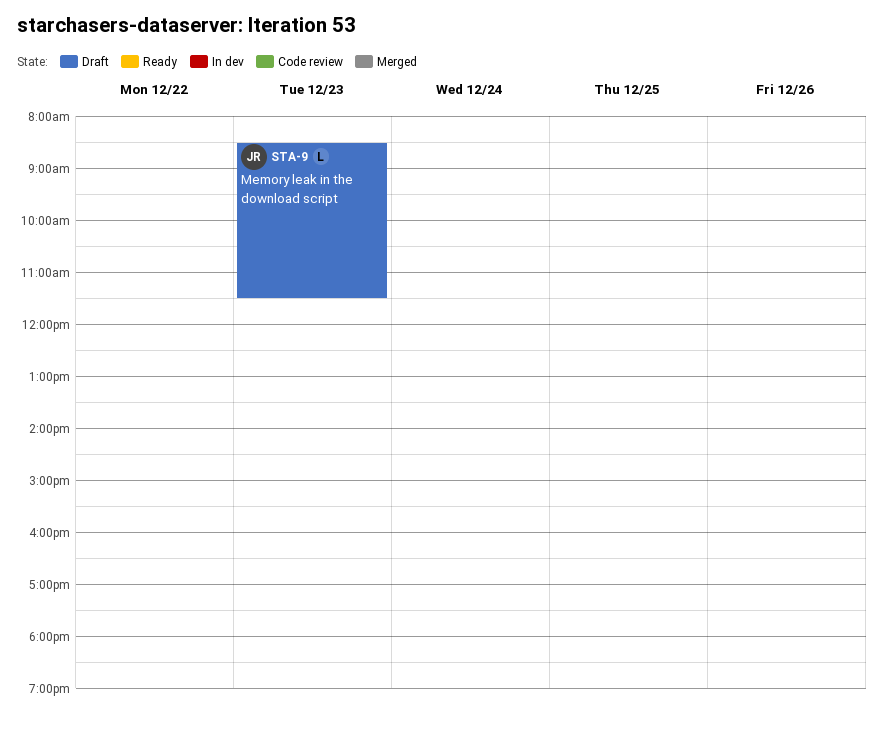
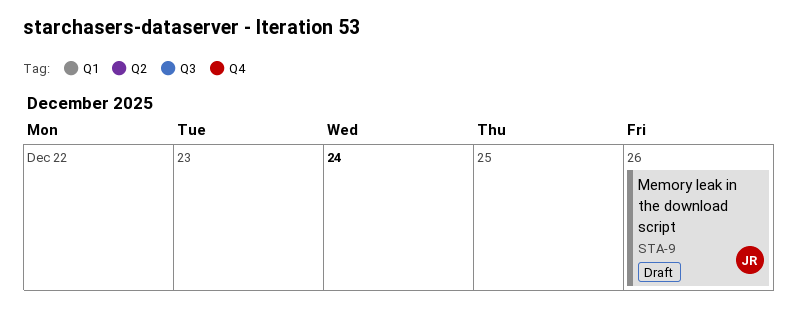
STA-9, day: Dec 23 -> Dec 26

